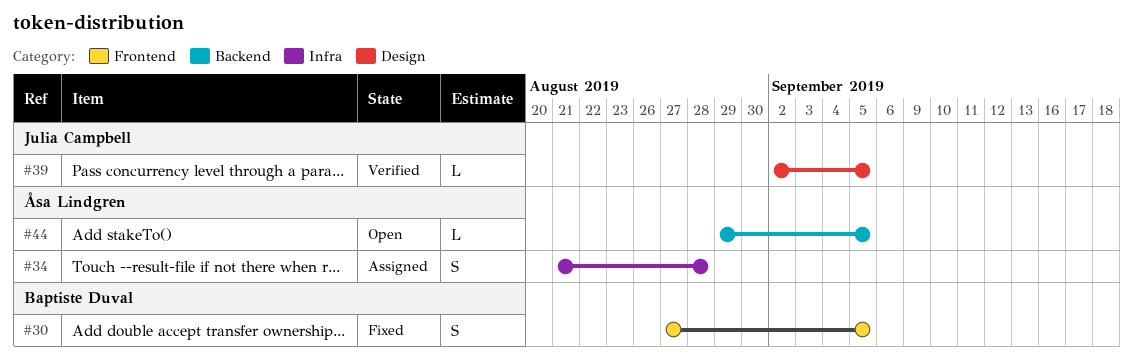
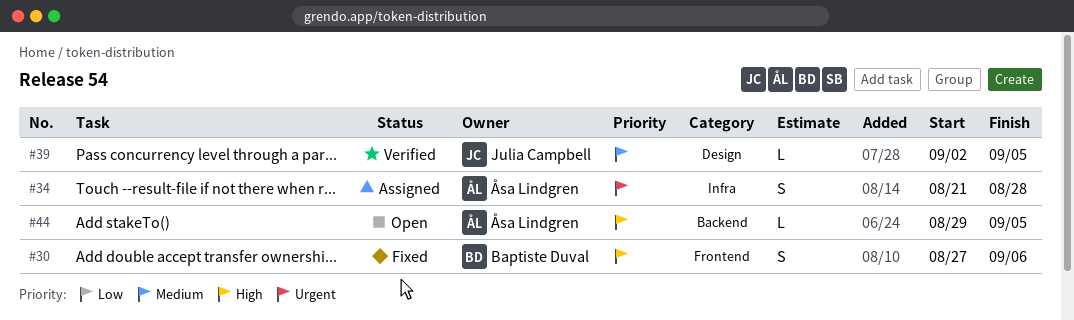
#30, due: Sep 5 -> Sep 6

